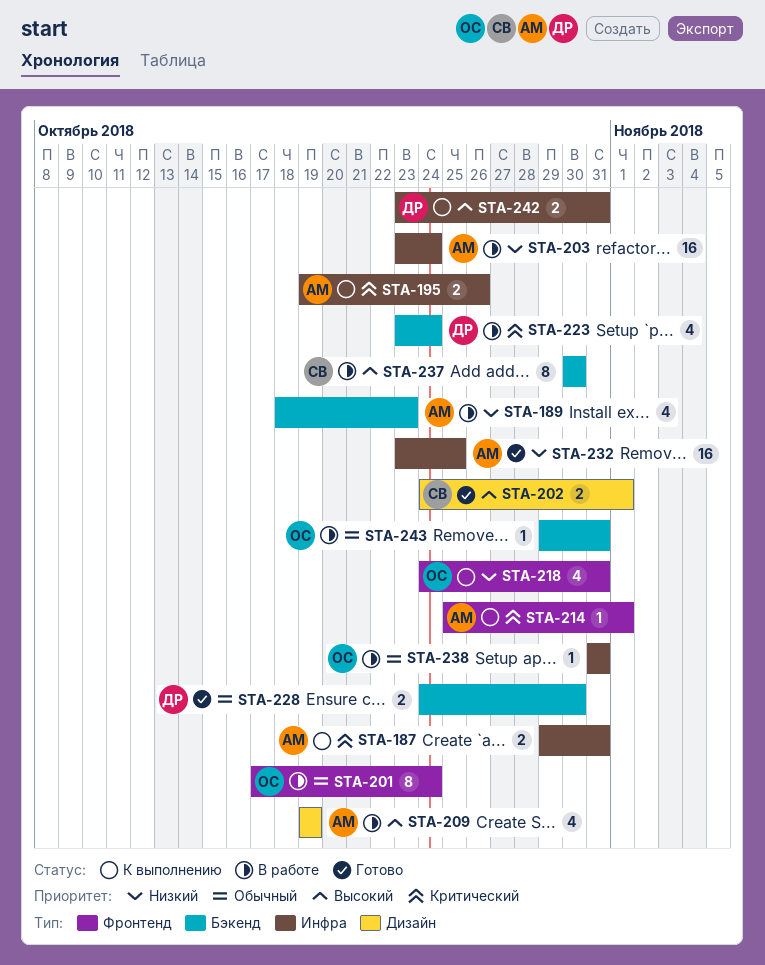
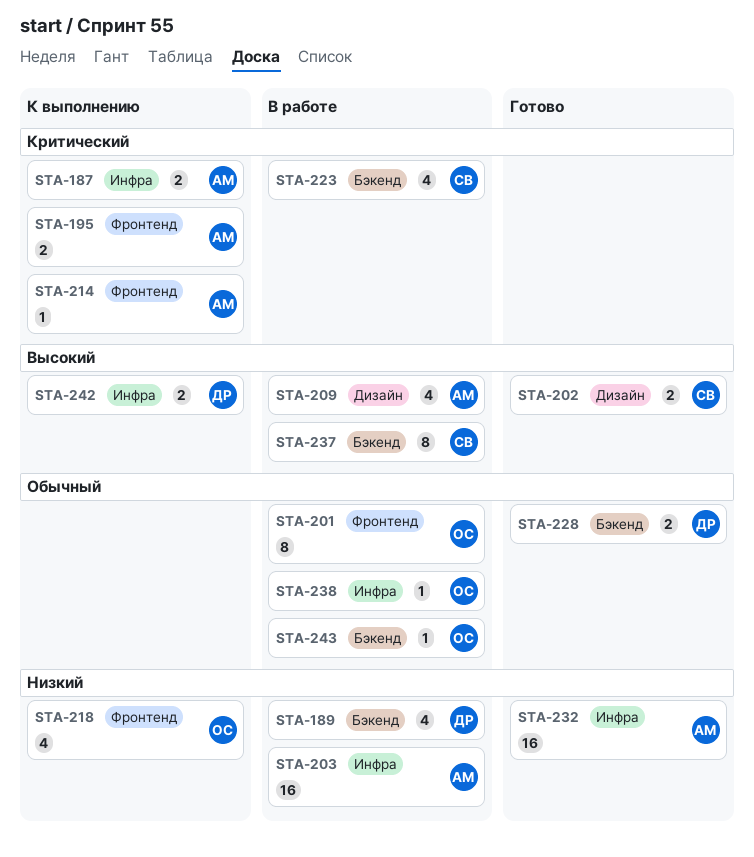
STA-189, owner: АМ -> ДР
STA-195, label: Инфра -> Фронтенд
STA-223, owner: ДР -> СВ

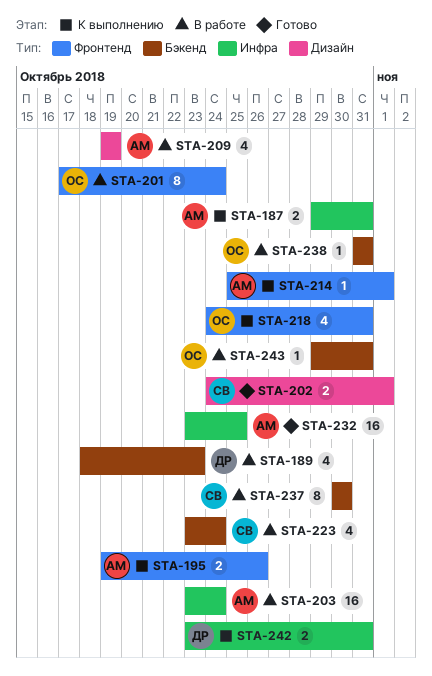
STA-228: present -> none
STA-238, label: Инфра -> Бэкенд

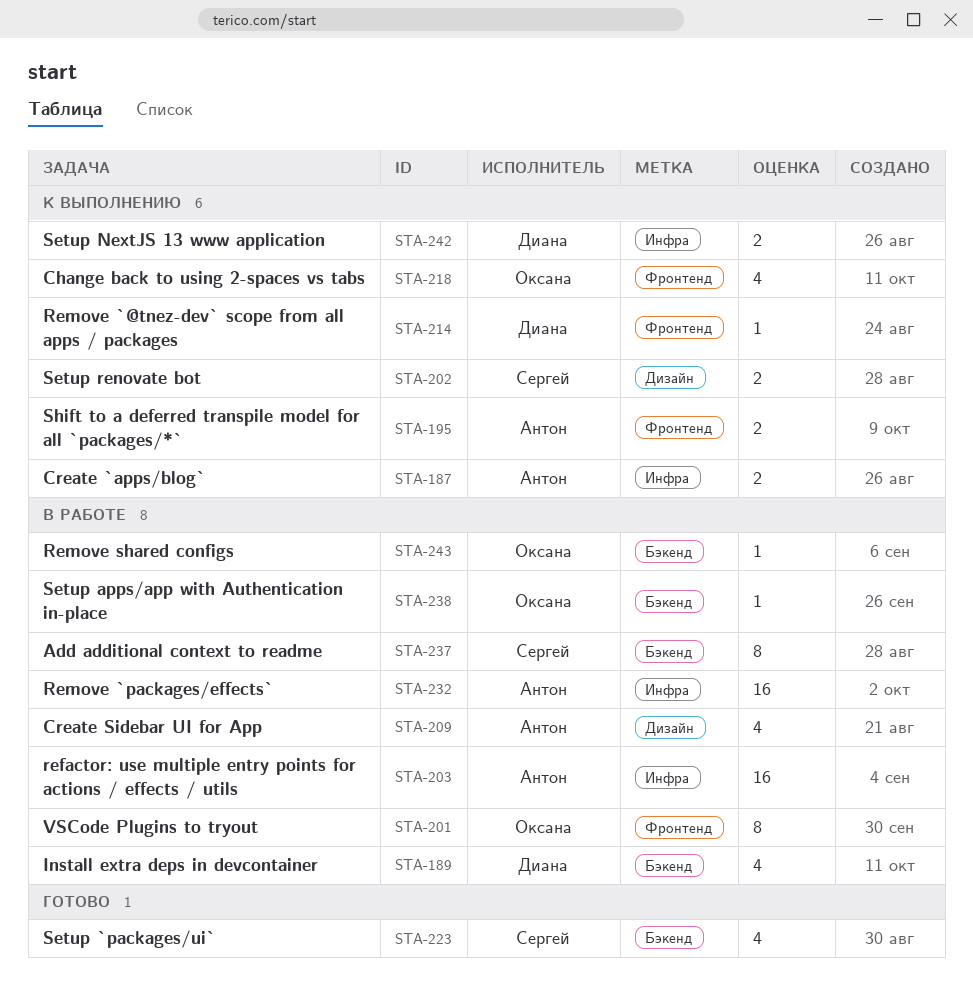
STA-202, status: Готово -> К выполнению
STA-214, owner: Антон -> Диана
STA-223, status: В работе -> Готово
STA-232, status: Готово -> В работе

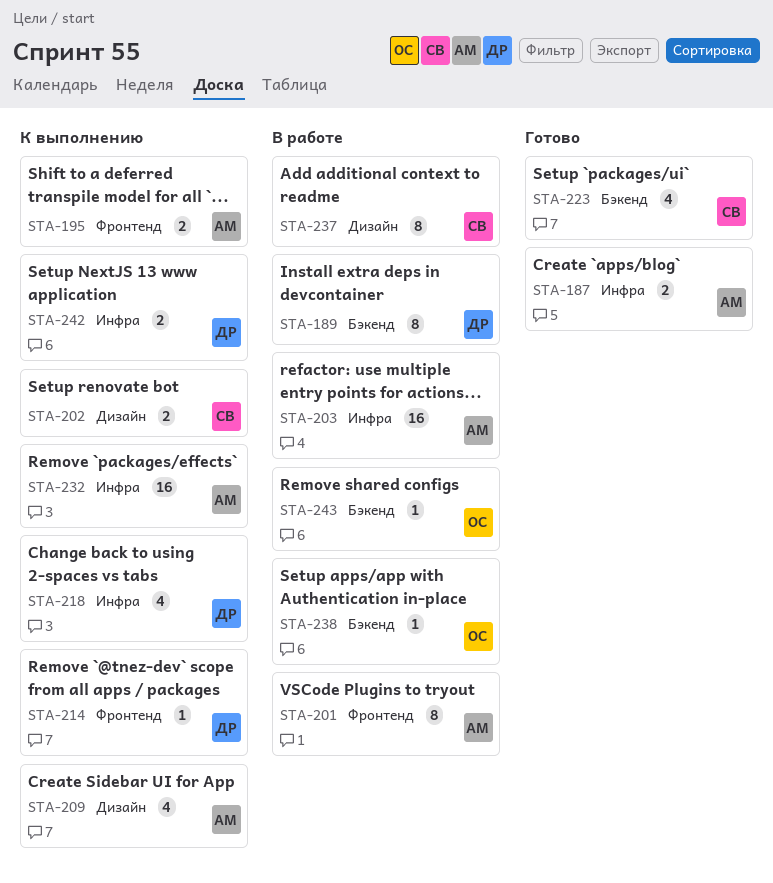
STA-187, status: К выполнению -> Готово
STA-189, estimate: 4 -> 8
STA-201, owner: Оксана -> Антон
STA-209, status: В работе -> К выполнению
STA-218, owner: Оксана -> Диана
STA-218, label: Фронтенд -> Инфра
STA-232, status: В работе -> К выполнению
STA-237, label: Бэкенд -> Дизайн

